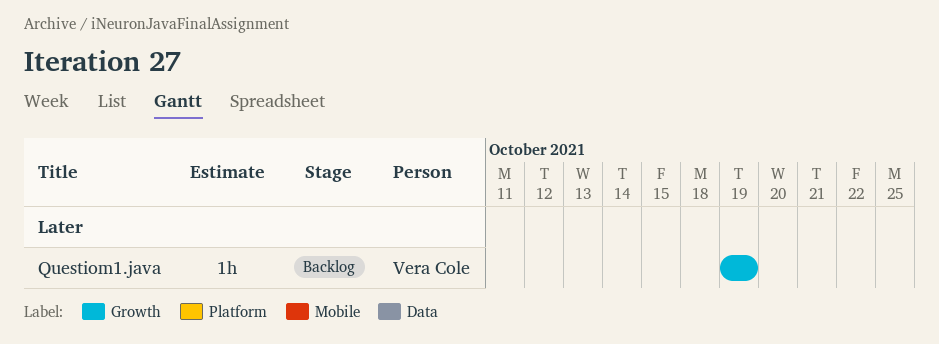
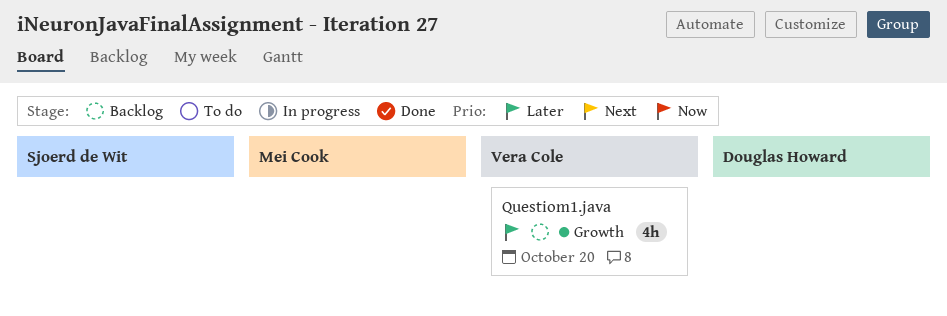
Questiom1.java, estimate: 1h -> 4h
Questiom1.java, due: Oct 19 -> Oct 20

